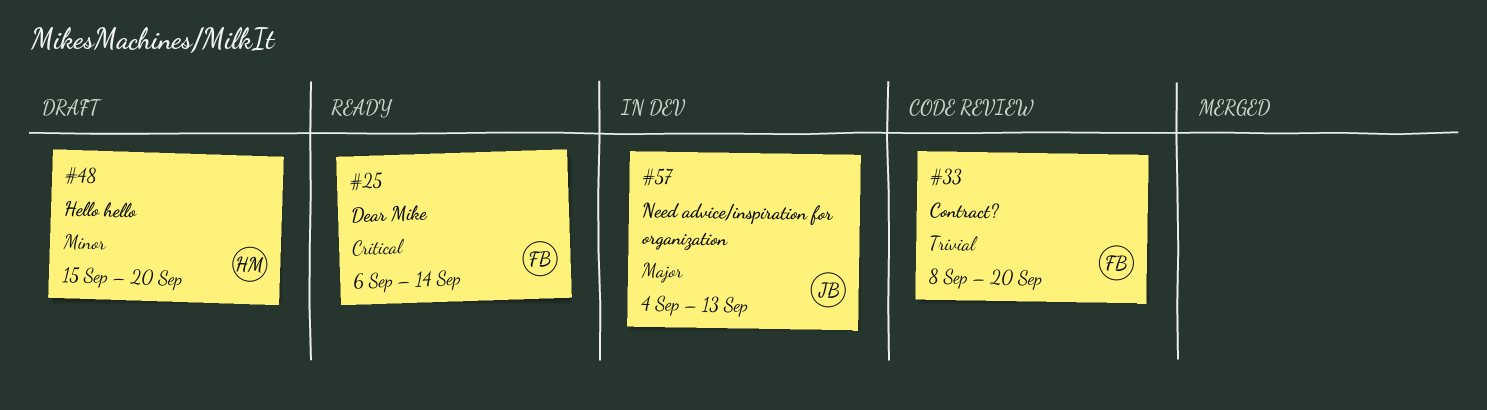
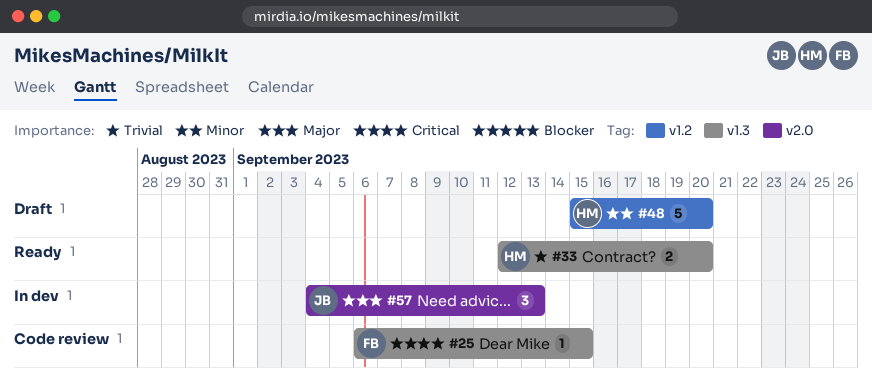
#25, status: Ready -> Code review
#25, due: Sep 14 -> Sep 15
#33, status: Code review -> Ready
#33, owner: FB -> HM
#33, start: Sep 8 -> Sep 12

